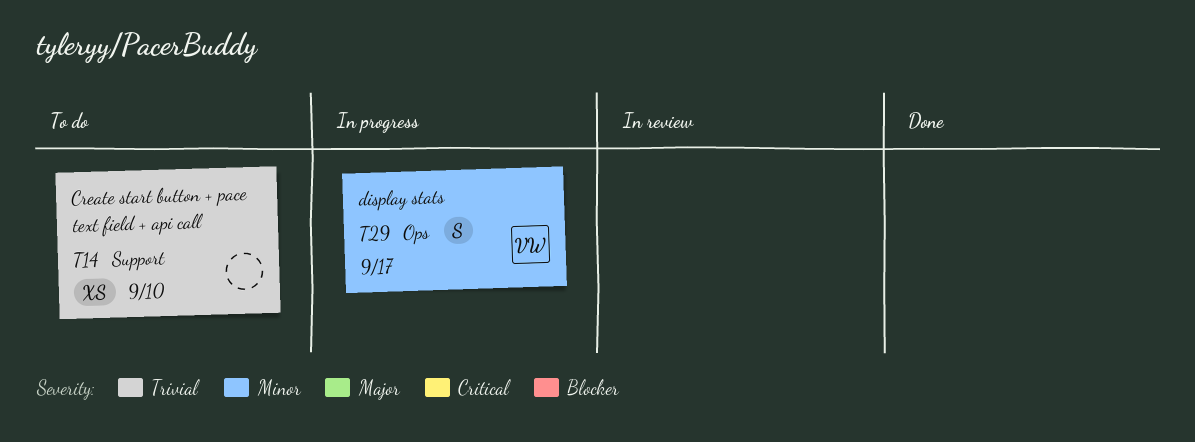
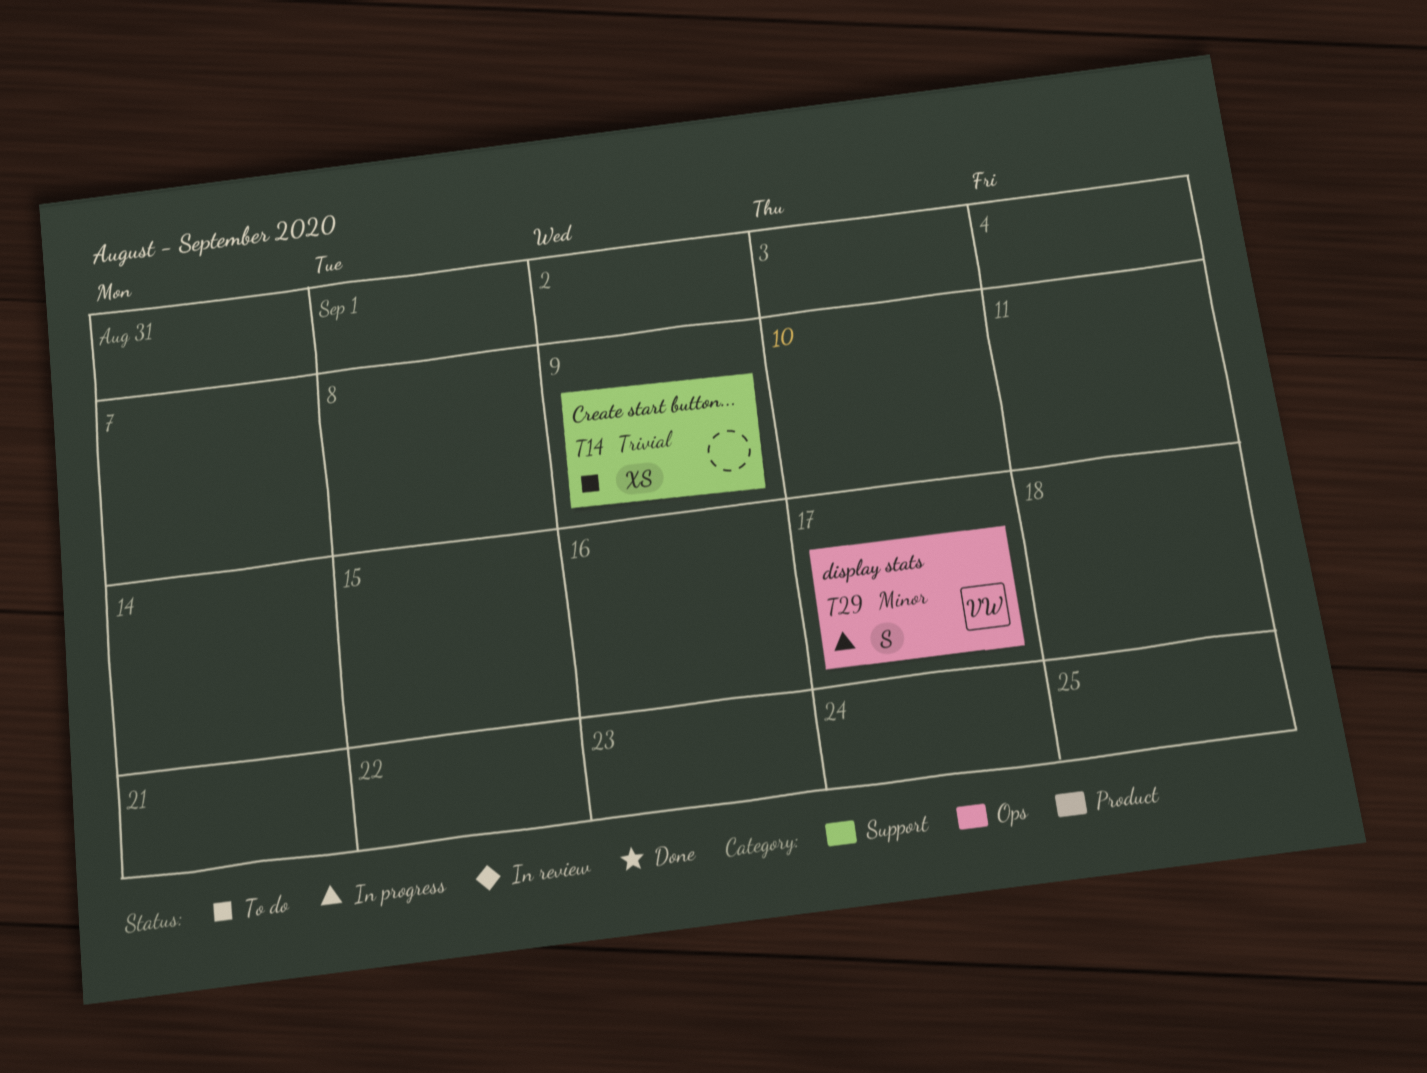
T14, due: Sep 10 -> Sep 9

